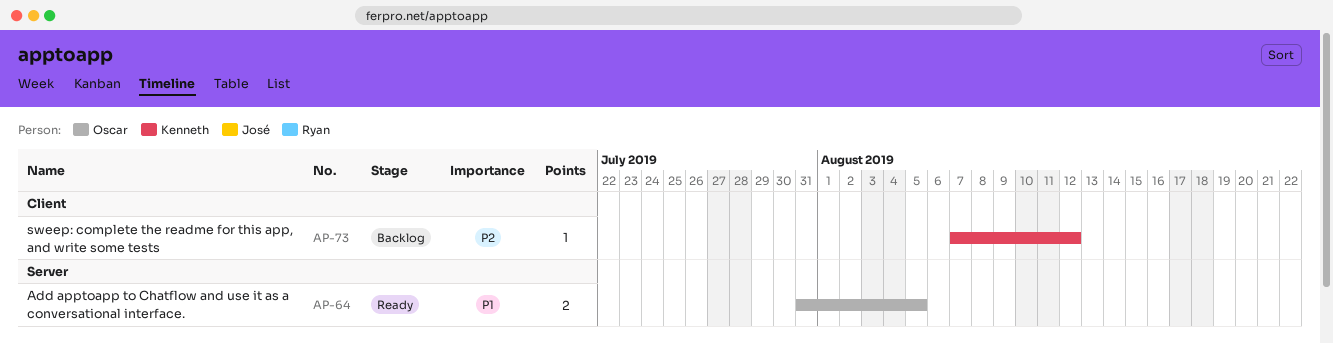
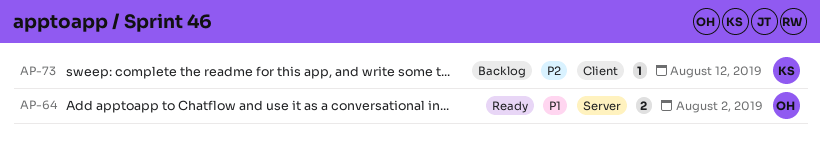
AP-64, due: Aug 5 -> Aug 2

